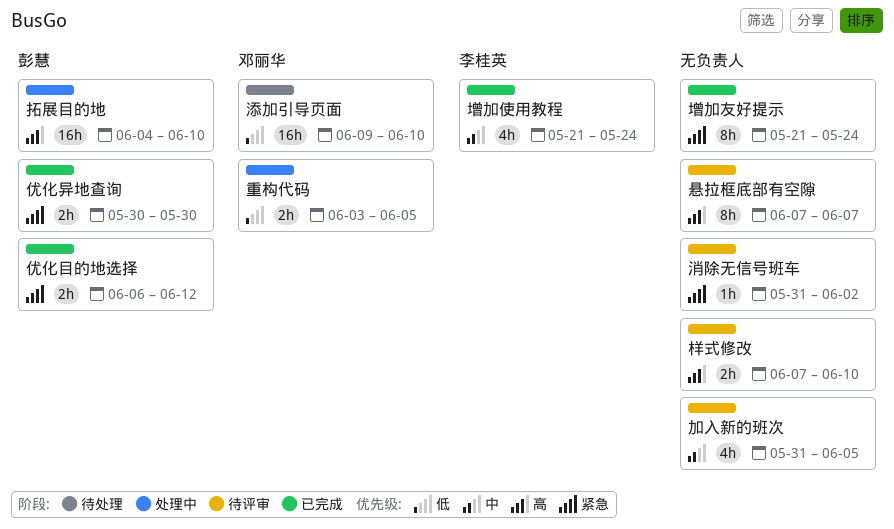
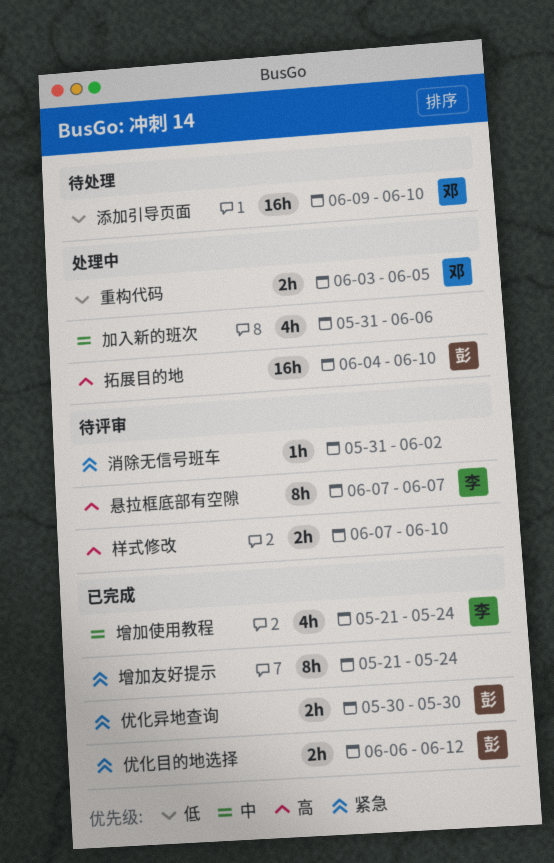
加入新的班次, status: 待评审 -> 处理中
加入新的班次, due: Jun 5 -> Jun 6
悬拉框底部有空隙, owner: none -> 李桂英

